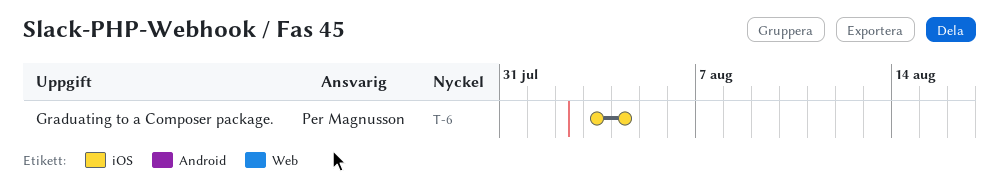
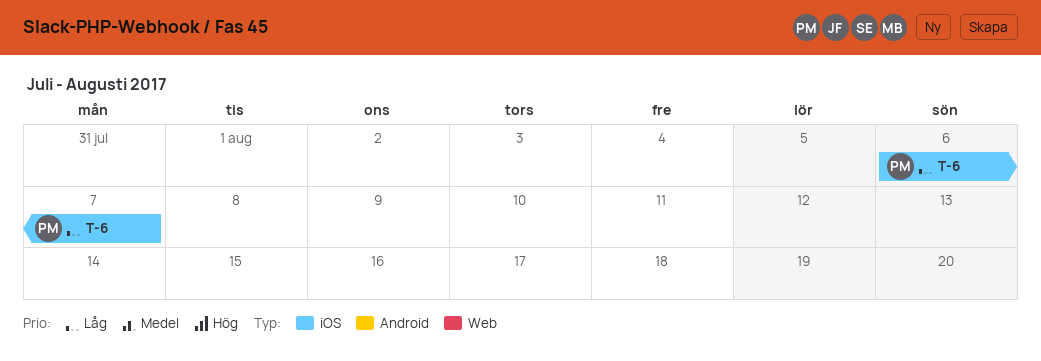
T-6, start: Aug 3 -> Aug 6
T-6, due: Aug 4 -> Aug 7

